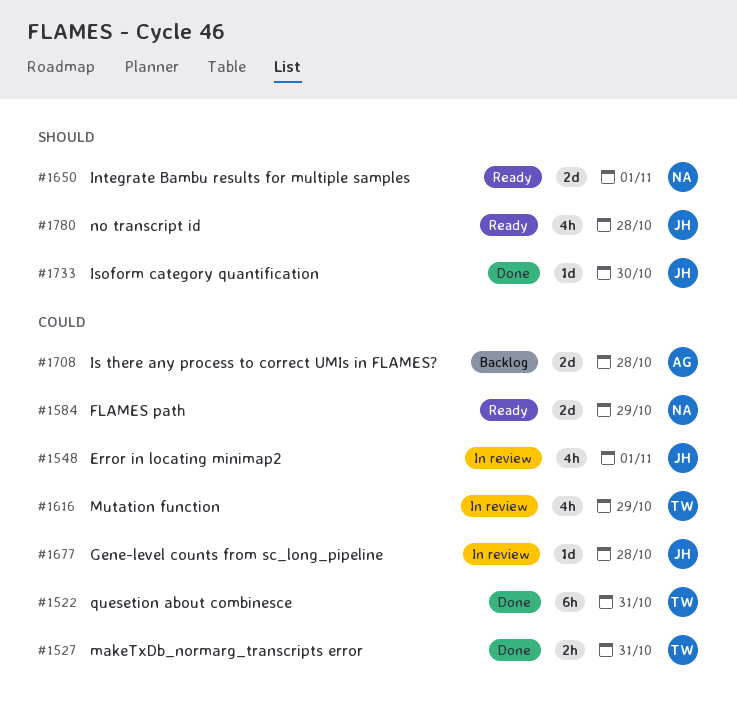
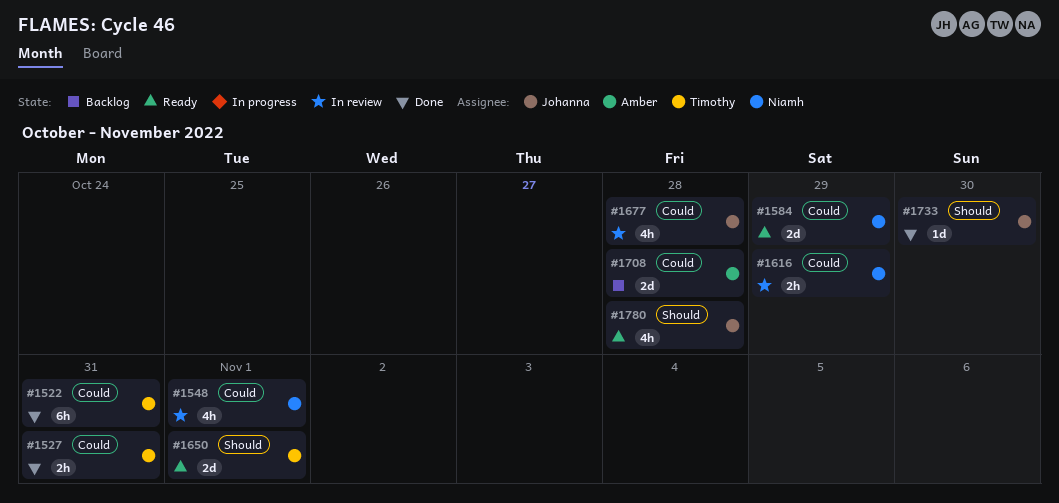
#1548, owner: Johanna -> Niamh
#1616, owner: Timothy -> Niamh
#1616, estimate: 4h -> 2h
#1650, owner: Niamh -> Timothy
#1677, estimate: 1d -> 4h

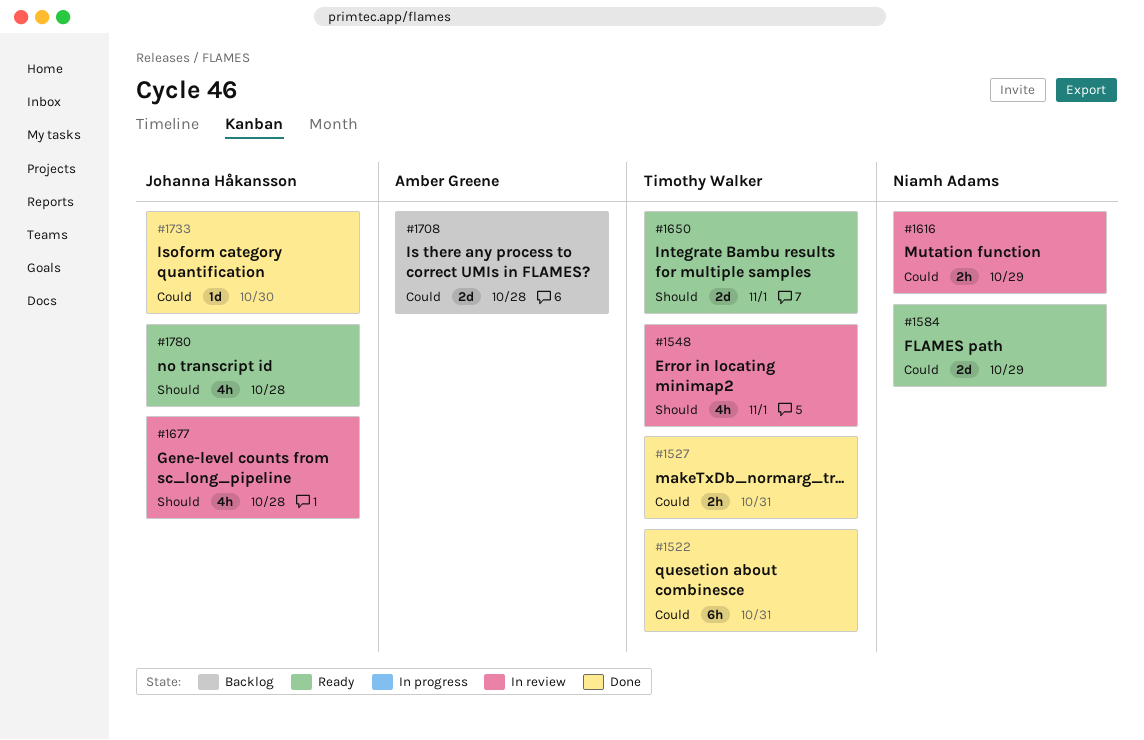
#1548, owner: Niamh Adams -> Timothy Walker
#1548, priority: Could -> Should
#1677, priority: Could -> Should
#1733, priority: Should -> Could

